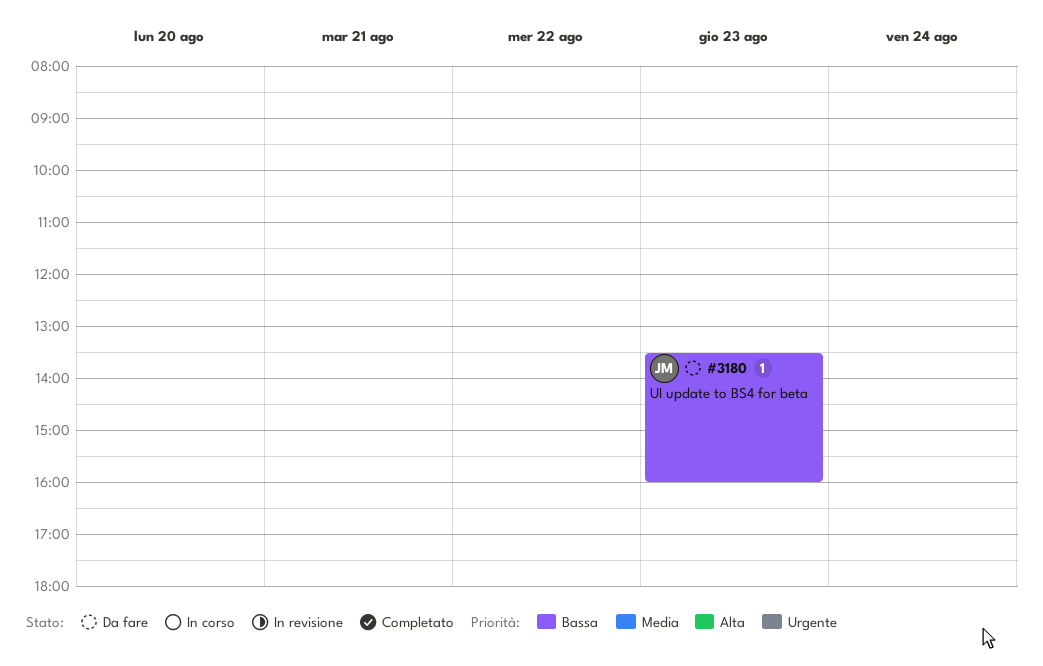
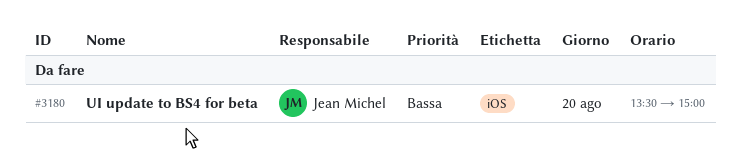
#3180, day: Aug 23 -> Aug 20
#3180, ends: 16:00 -> 15:00

